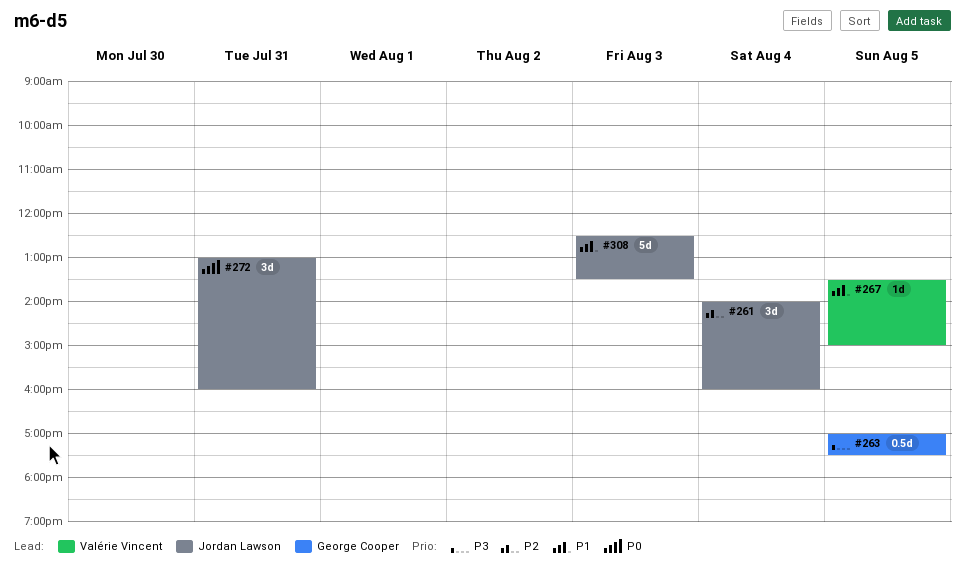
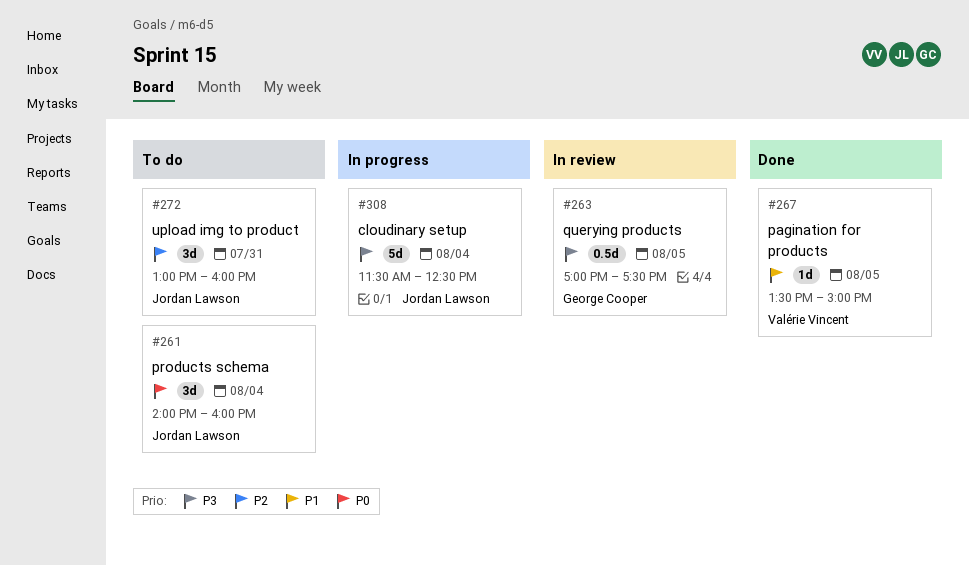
#261, priority: P2 -> P0
#272, priority: P0 -> P2
#308, priority: P1 -> P3
#308, day: Aug 3 -> Aug 4
#308, begins: 12:30 -> 11:30
#308, ends: 13:30 -> 12:30

